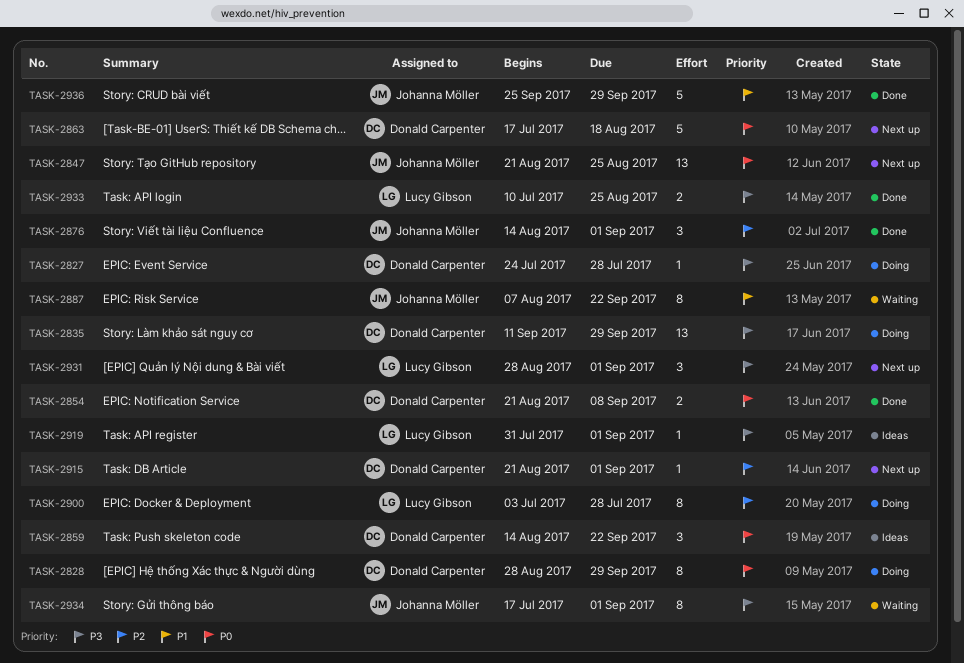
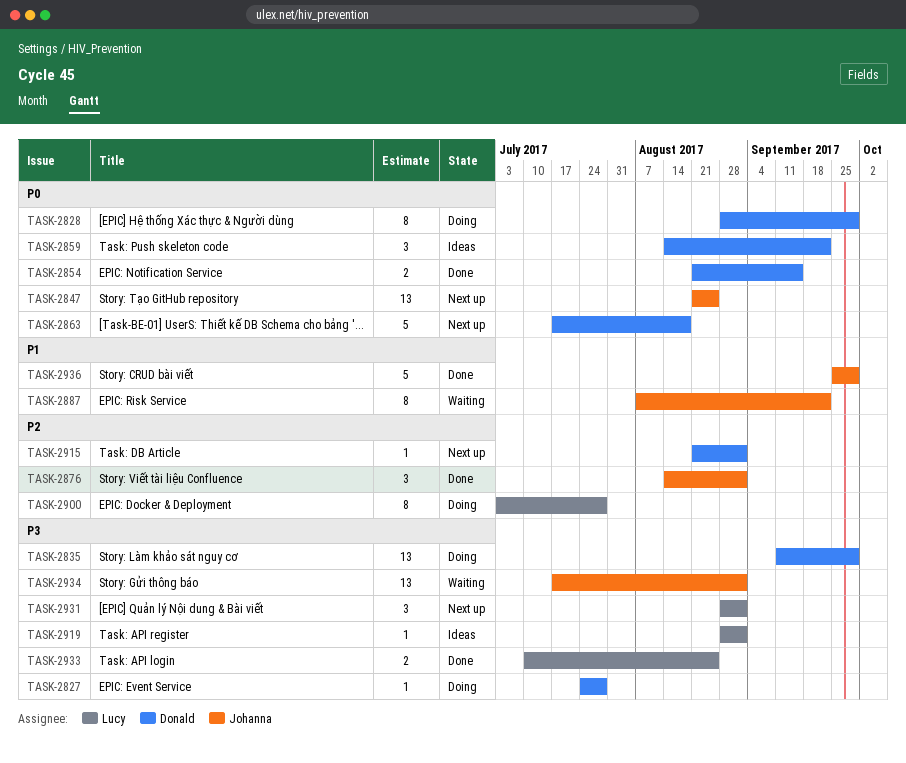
TASK-2854, due: Sep 8 -> Sep 15
TASK-2919, start: Jul 31 -> Aug 28
TASK-2934, estimate: 8 -> 13

